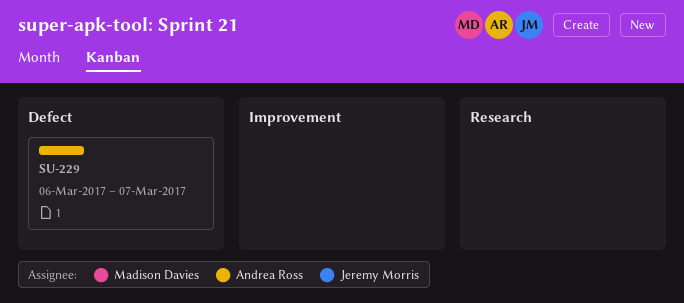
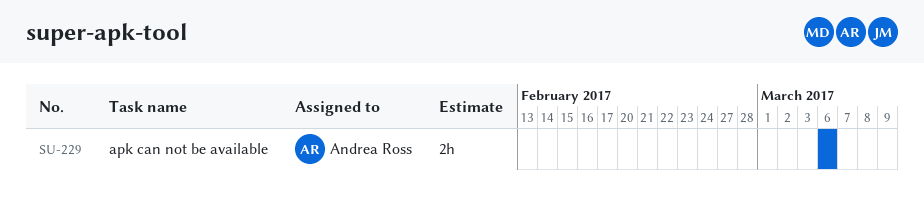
SU-229, due: Mar 7 -> Mar 6

